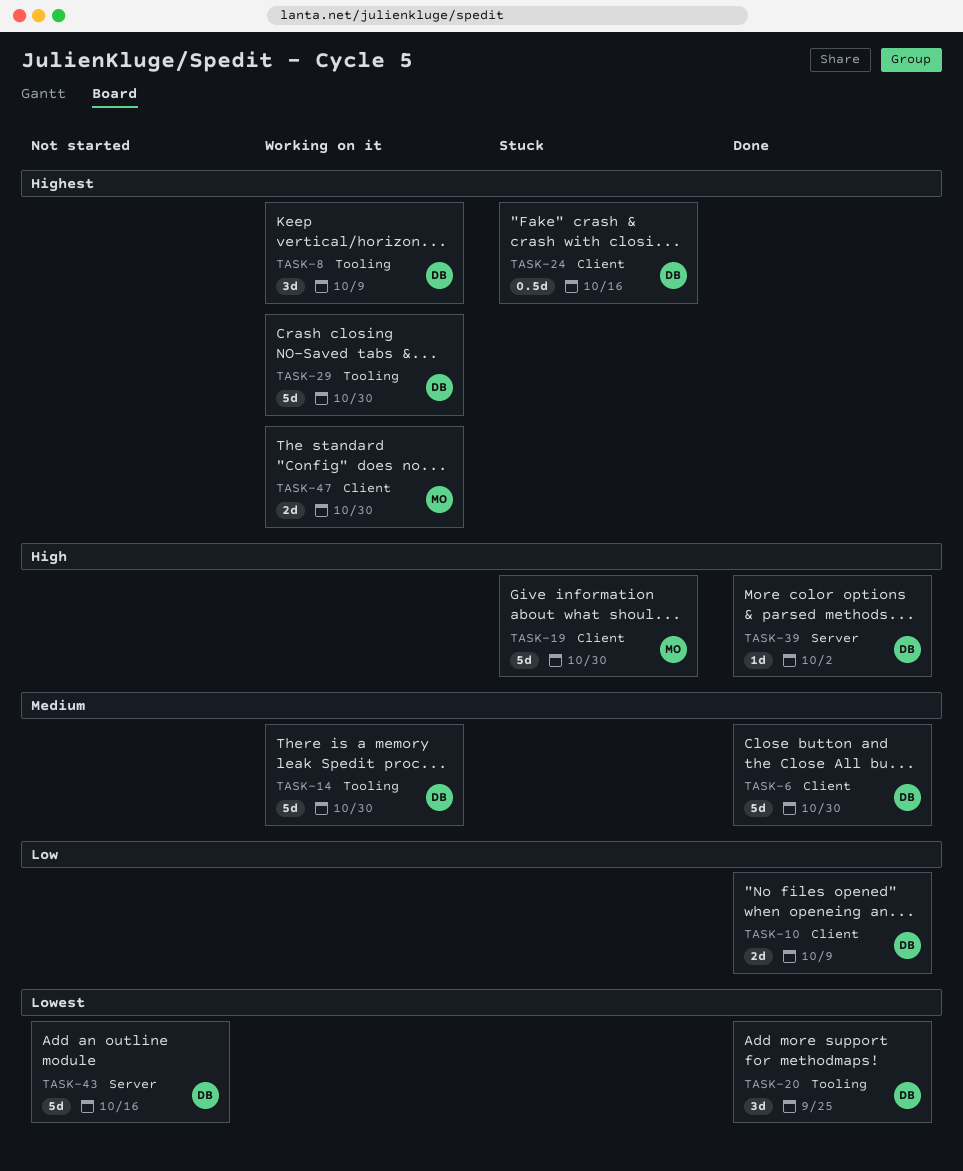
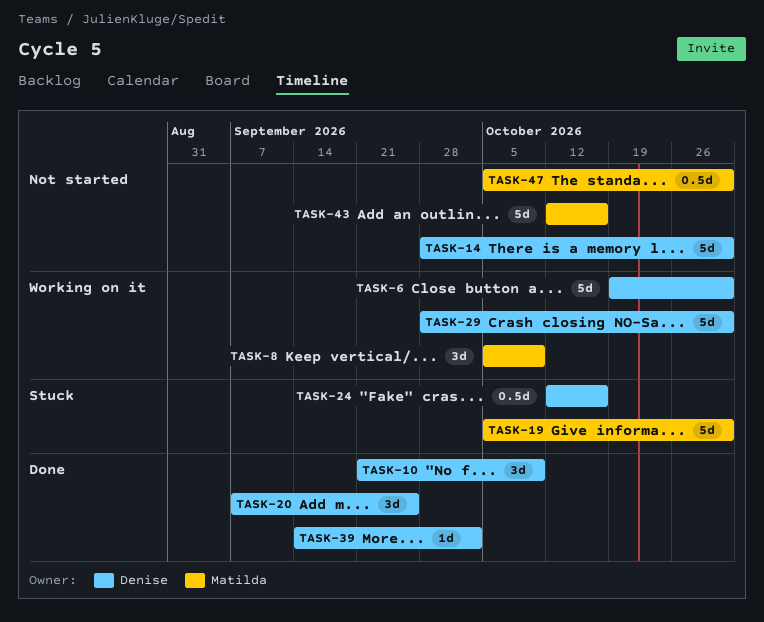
TASK-6, status: Done -> Working on it
TASK-8, owner: Denise -> Matilda
TASK-10, estimate: 2d -> 3d
TASK-14, status: Working on it -> Not started
TASK-43, owner: Denise -> Matilda
TASK-47, status: Working on it -> Not started
TASK-47, estimate: 2d -> 0.5d

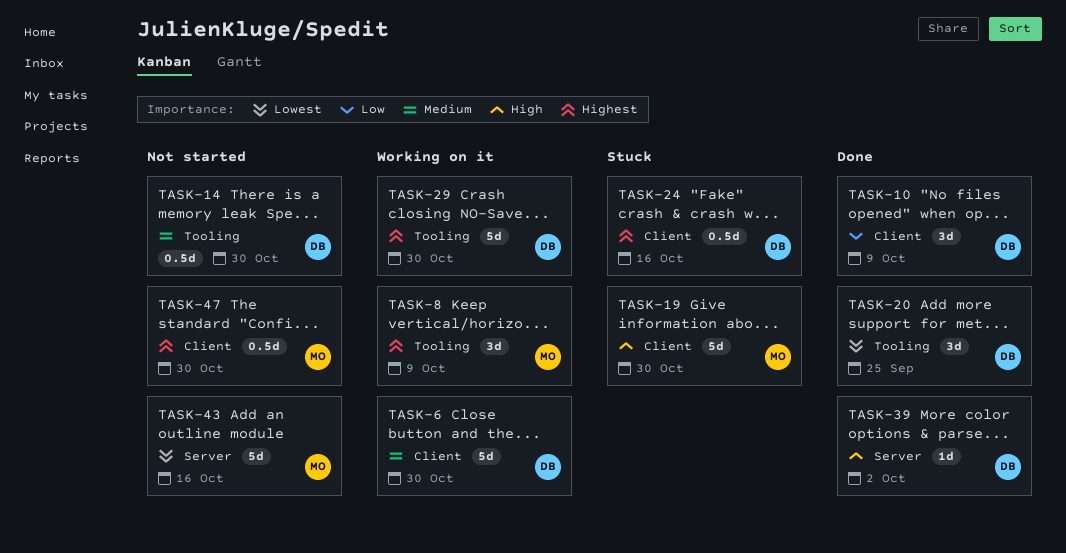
TASK-14, estimate: 5d -> 0.5d

